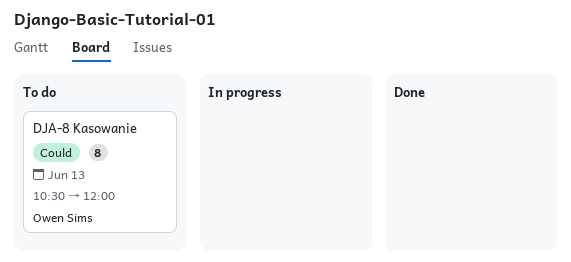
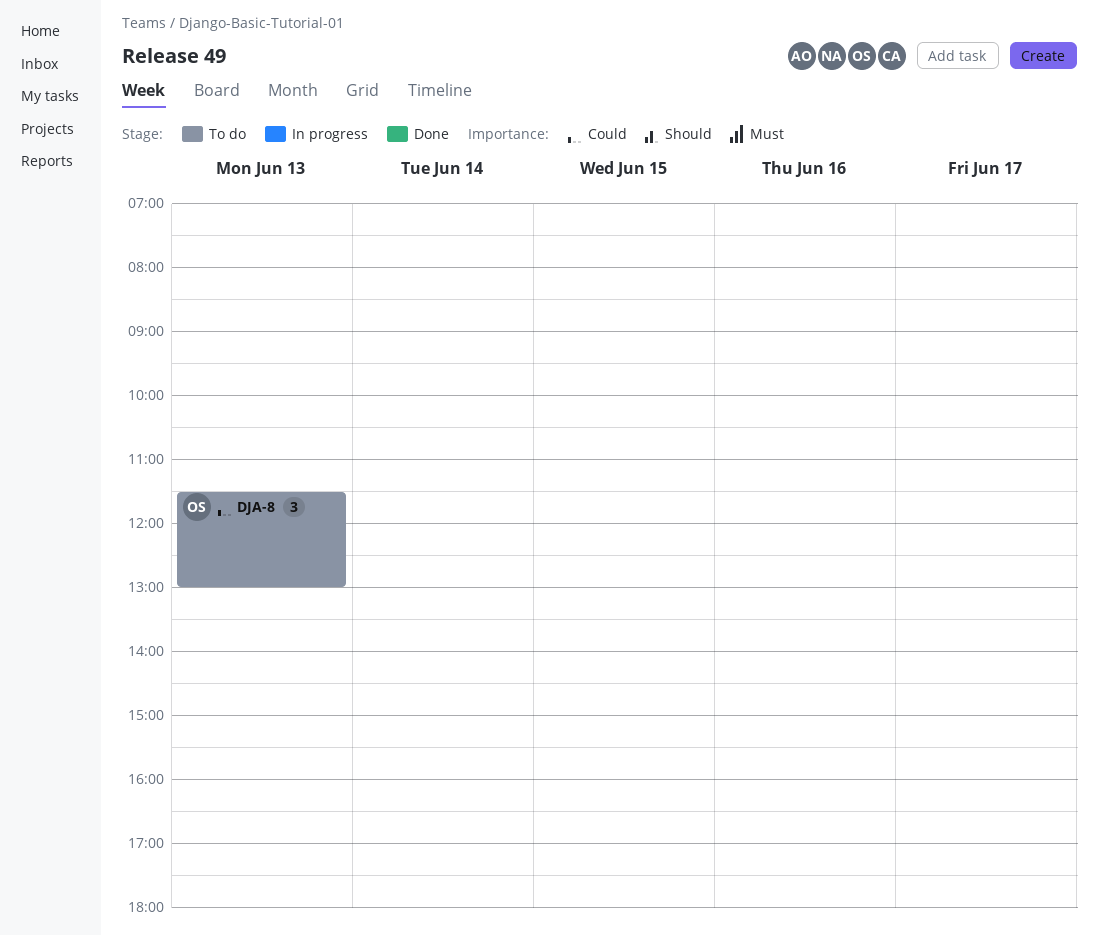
DJA-8, estimate: 8 -> 3
DJA-8, begins: 10:30 -> 11:30
DJA-8, ends: 12:00 -> 13:00

